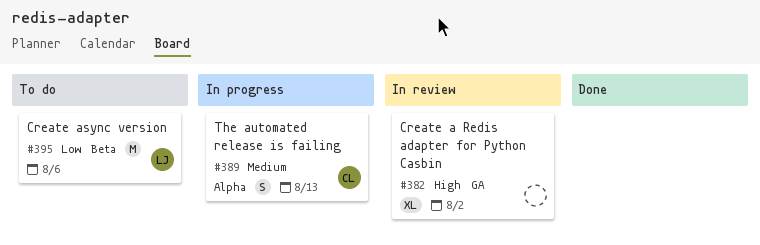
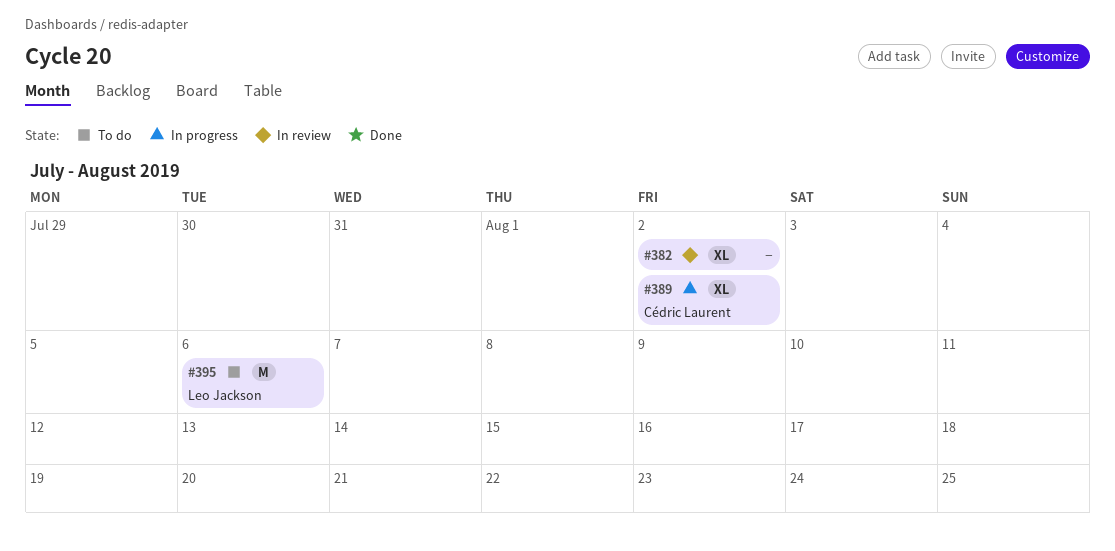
#389, estimate: S -> XL
#389, due: Aug 13 -> Aug 2

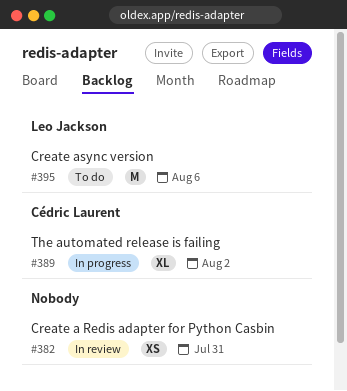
#382, estimate: XL -> XS
#382, due: Aug 2 -> Jul 31

